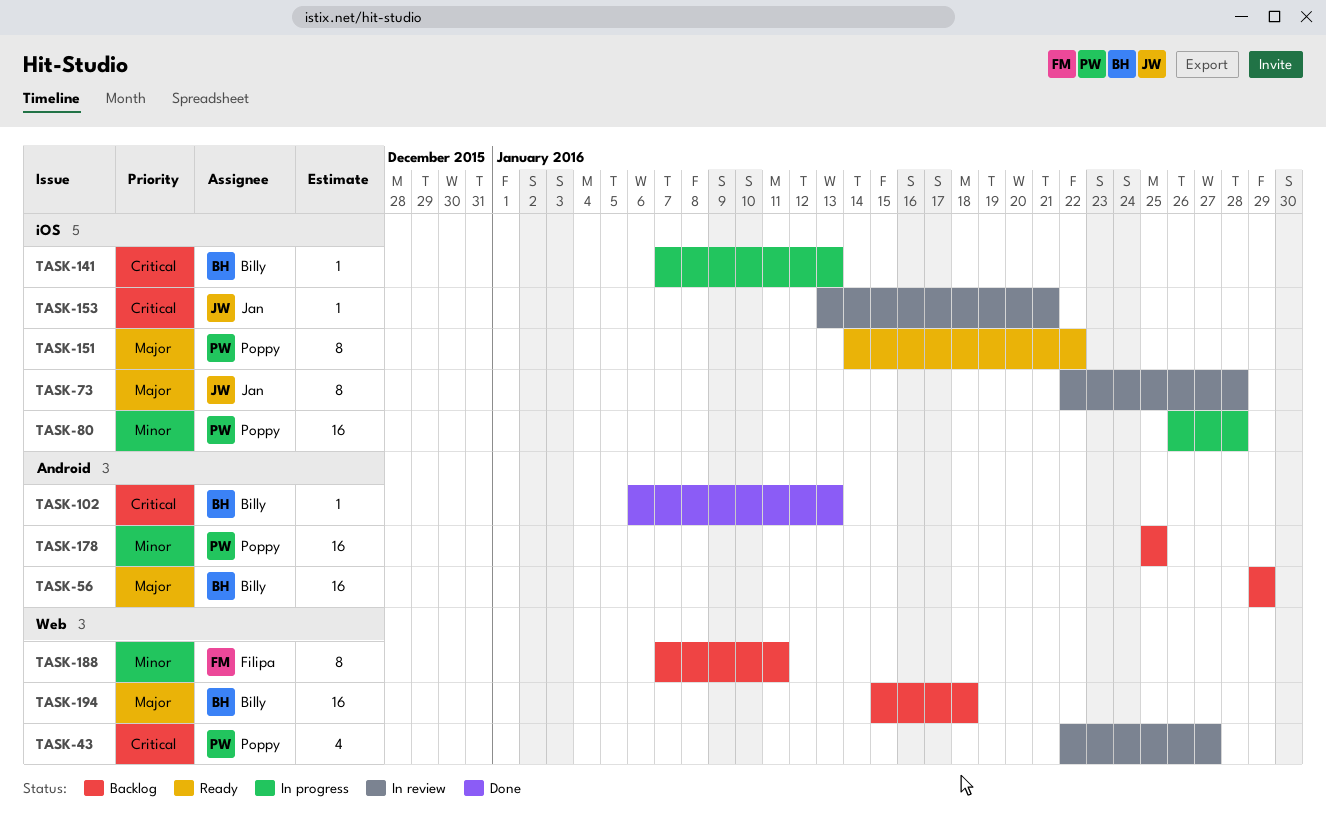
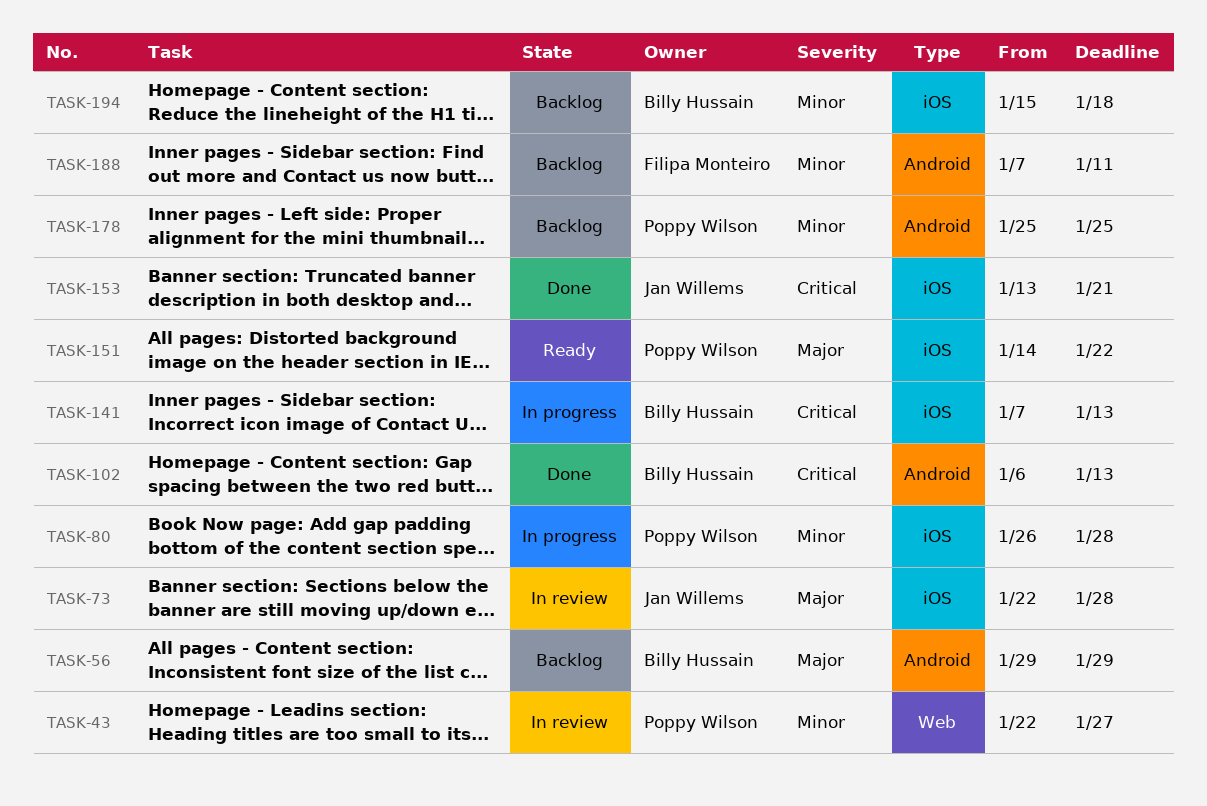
TASK-43, priority: Critical -> Minor
TASK-153, status: In review -> Done
TASK-188, label: Web -> Android
TASK-194, priority: Major -> Minor
TASK-194, label: Web -> iOS

